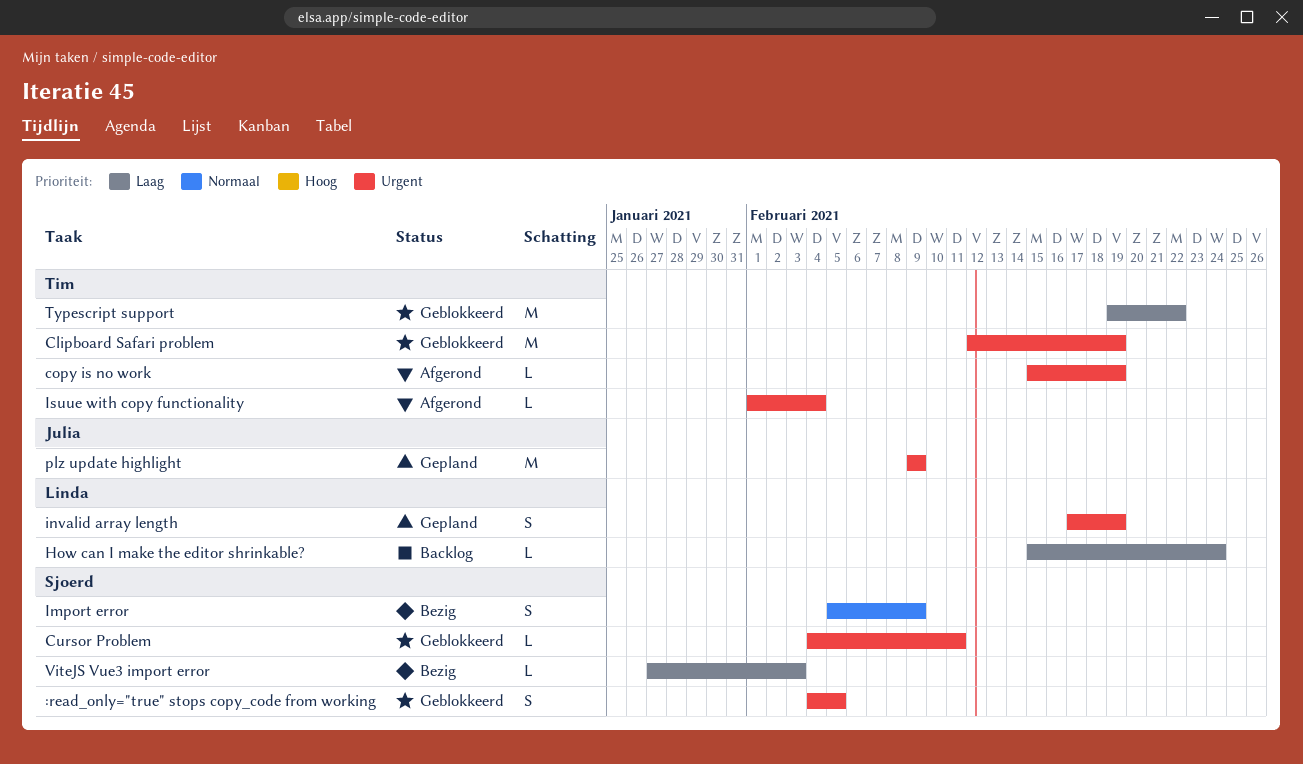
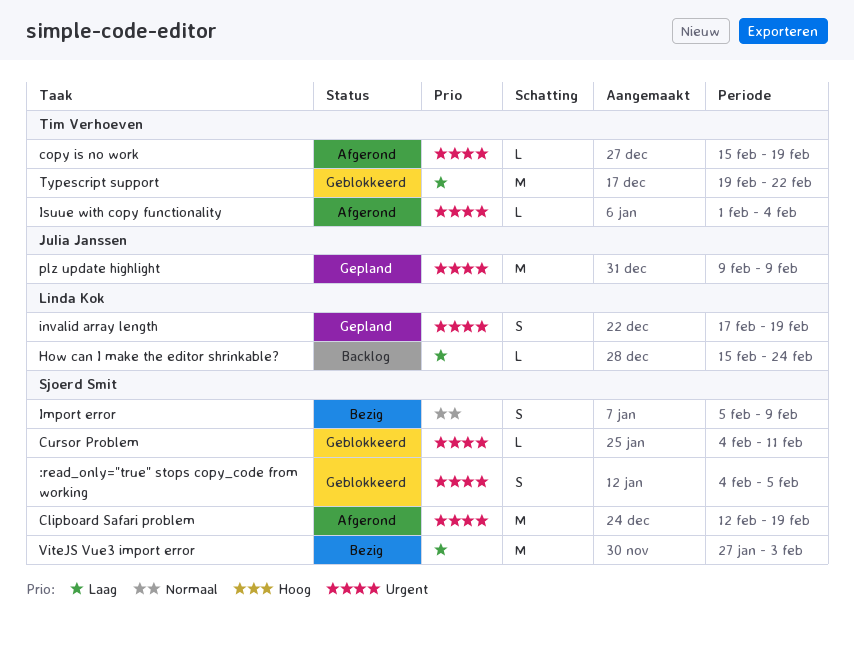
Clipboard Safari problem, status: Geblokkeerd -> Afgerond
Clipboard Safari problem, owner: Tim Verhoeven -> Sjoerd Smit
ViteJS Vue3 import error, estimate: L -> M

